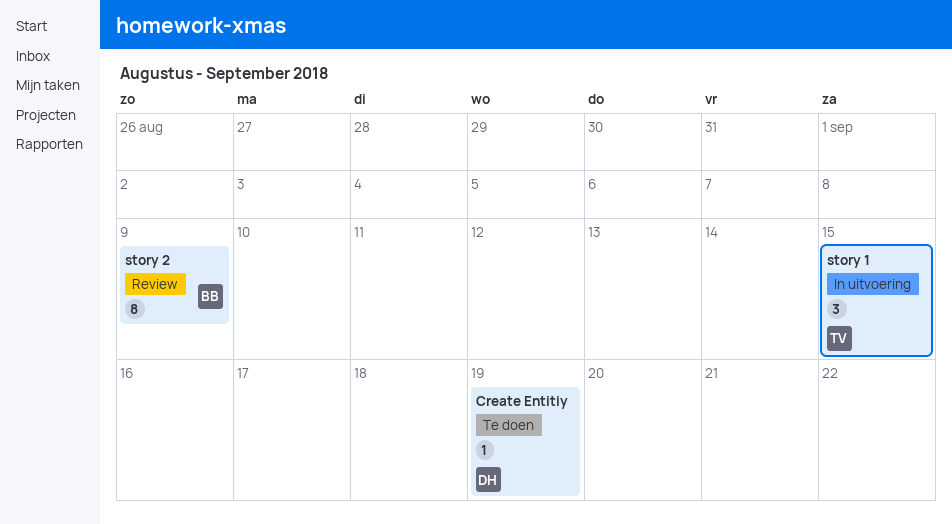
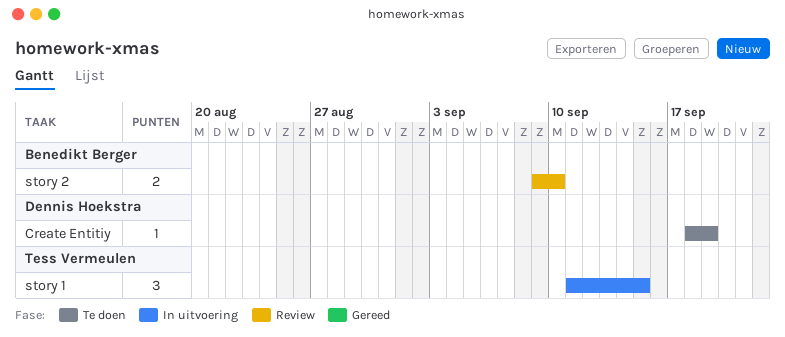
story 2, estimate: 8 -> 2
story 2, due: Sep 9 -> Sep 10

